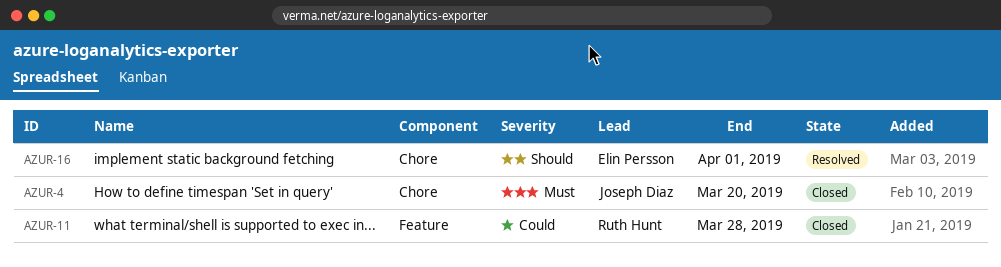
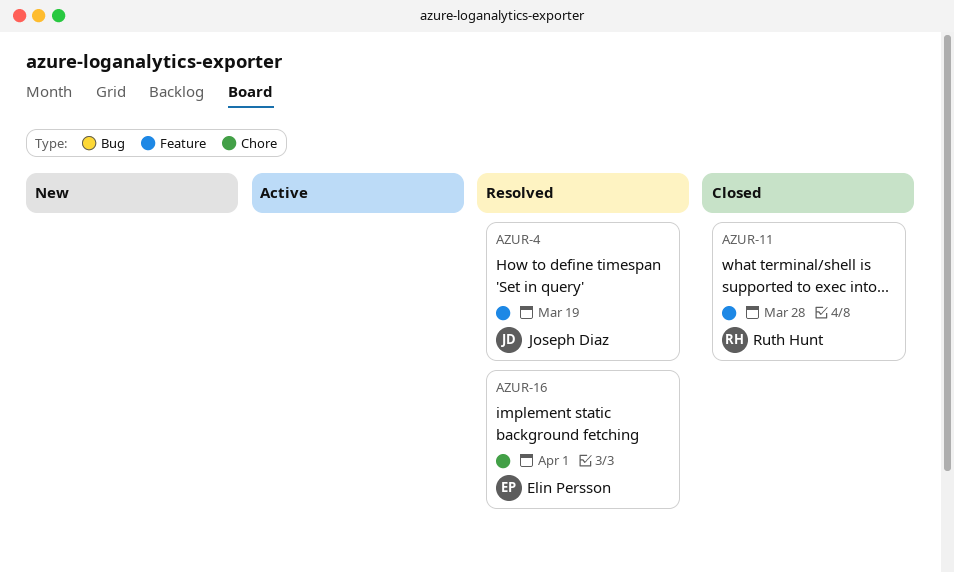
AZUR-4, status: Closed -> Resolved
AZUR-4, label: Chore -> Feature
AZUR-4, due: Mar 20 -> Mar 19

